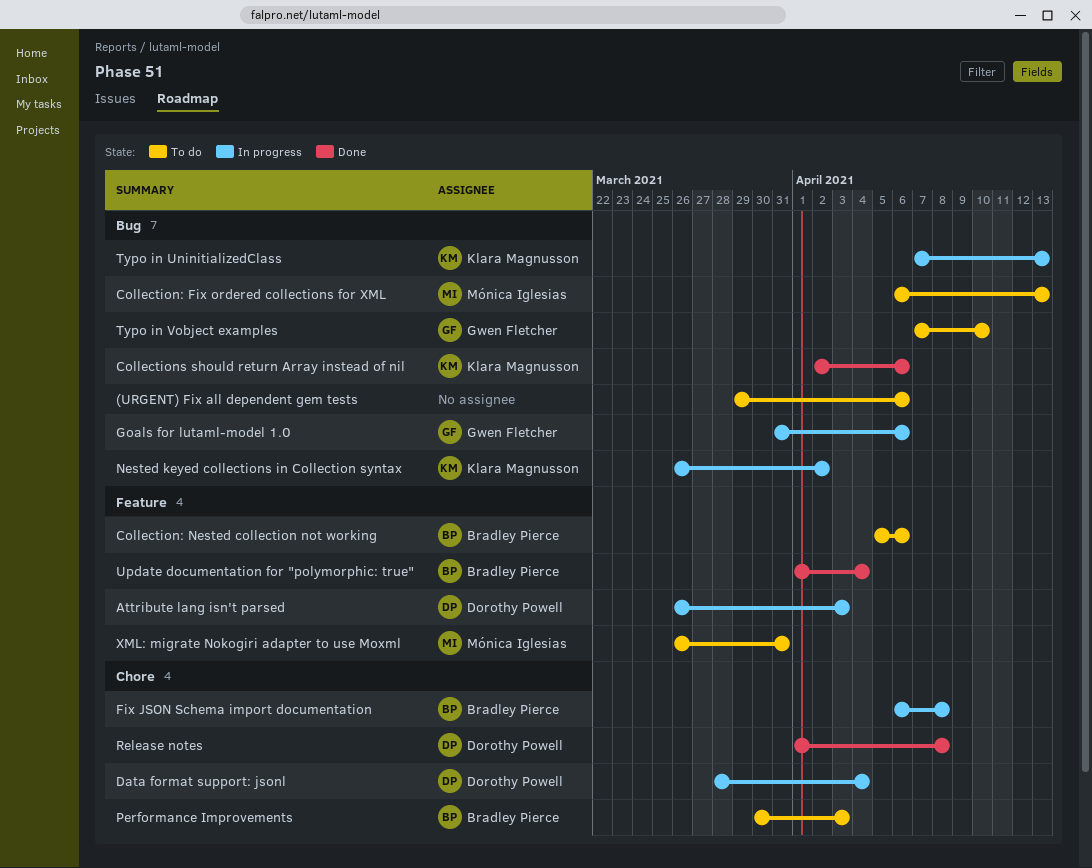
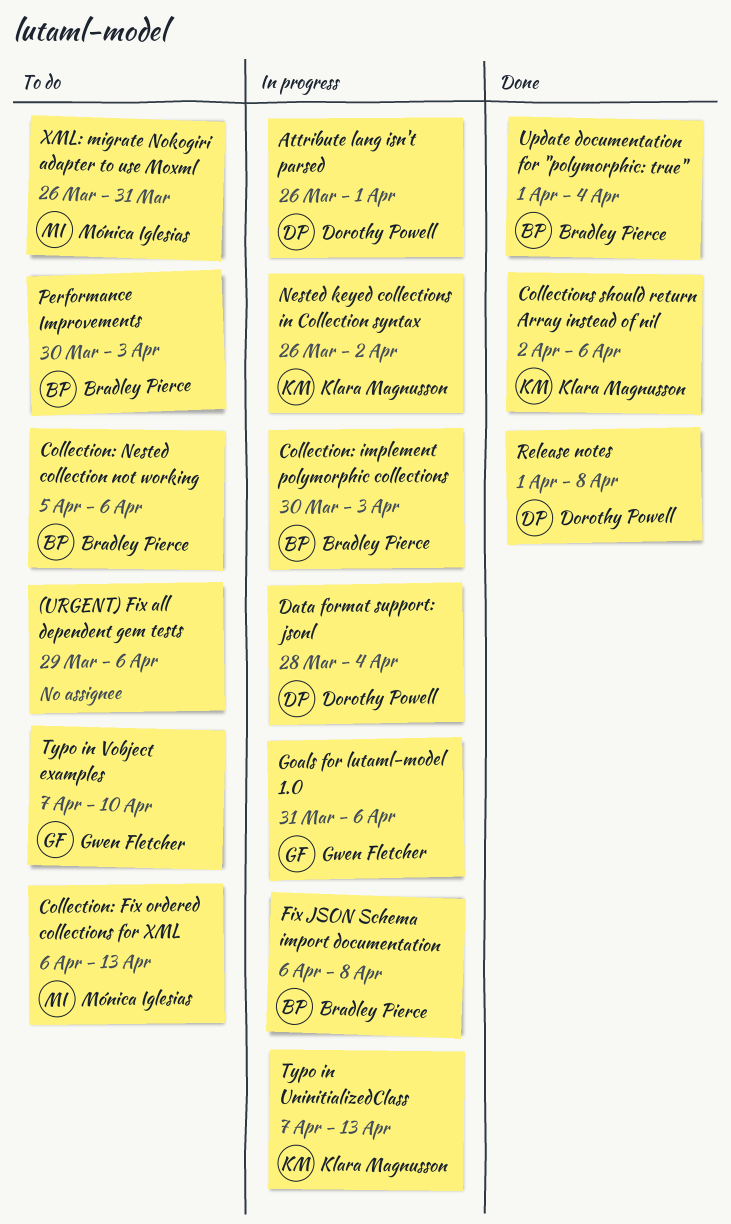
Attribute lang isn't parsed, due: Apr 3 -> Apr 1
Collection: implement polymorphic collections: none -> present

